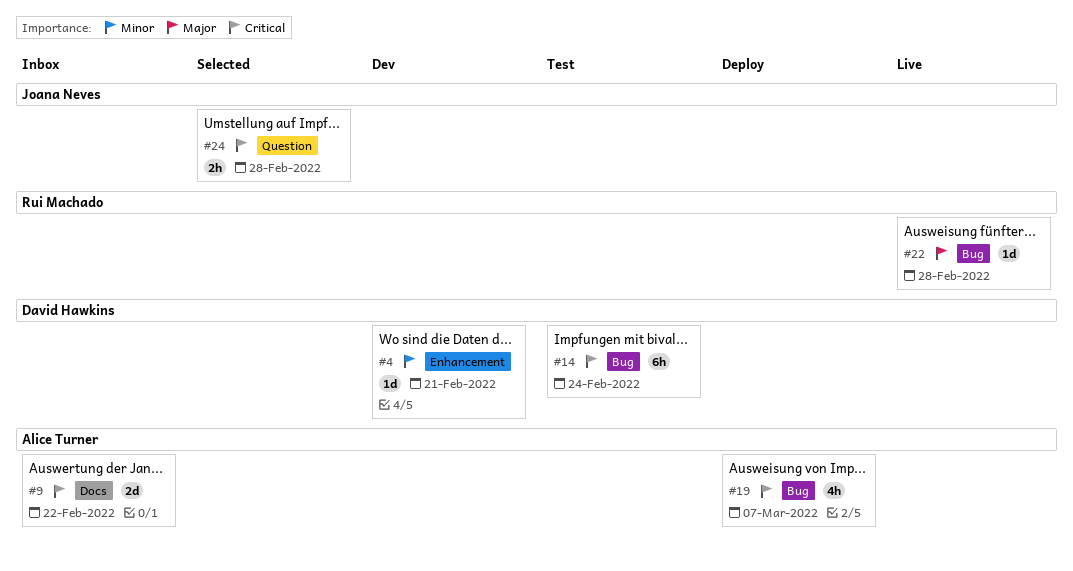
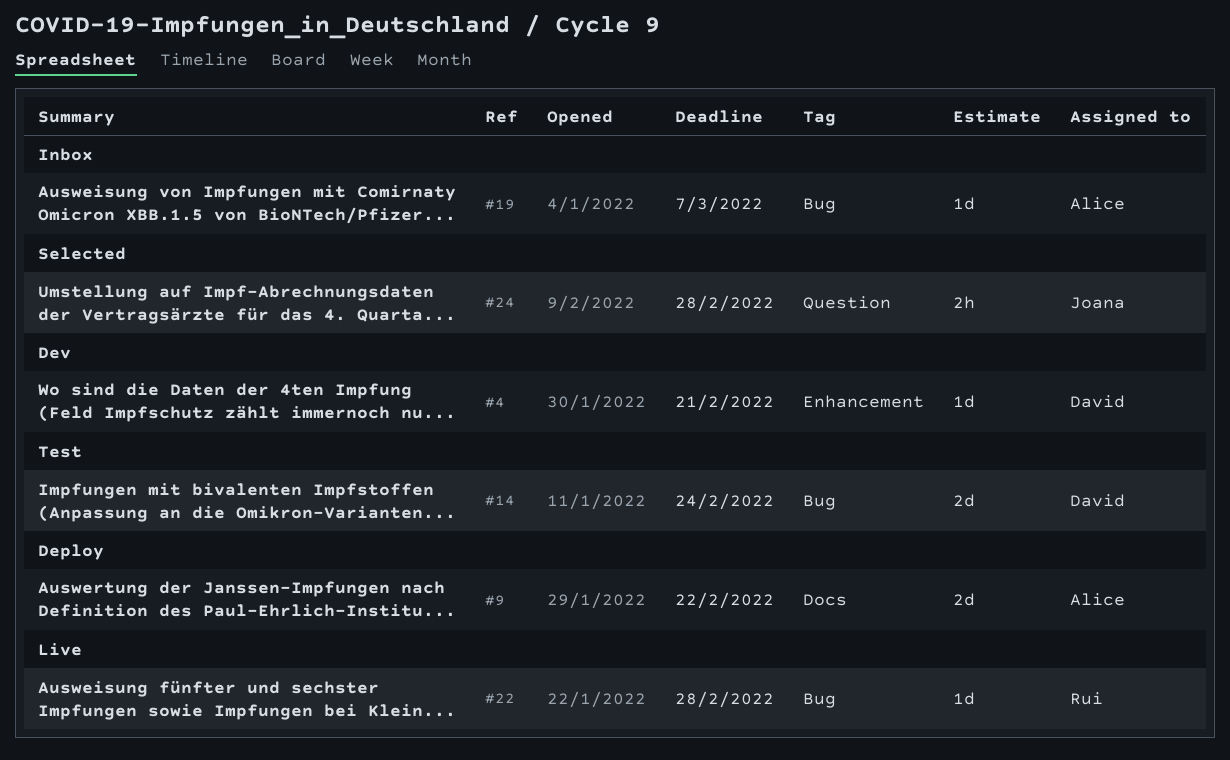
#9, status: Inbox -> Deploy
#14, estimate: 6h -> 2d
#19, status: Deploy -> Inbox
#19, estimate: 4h -> 1d

